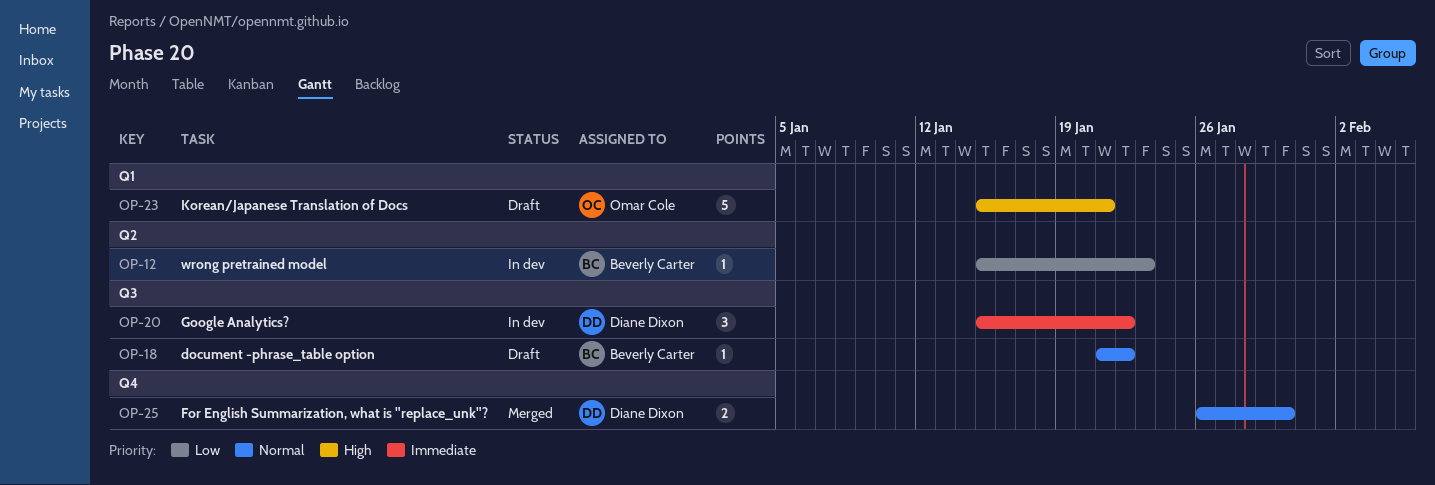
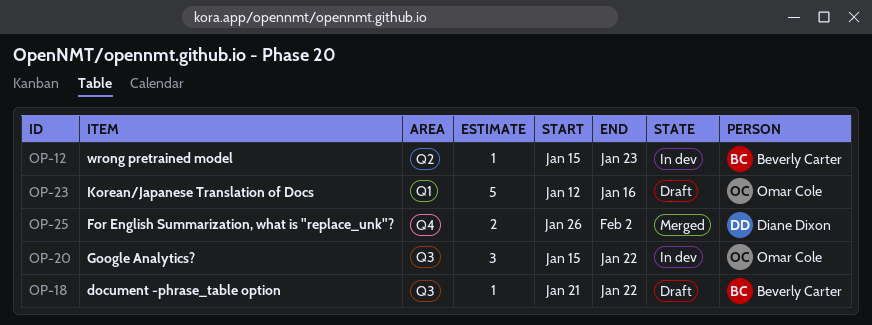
OP-20, owner: Diane Dixon -> Omar Cole
OP-23, start: Jan 15 -> Jan 12
OP-23, due: Jan 21 -> Jan 16
OP-25, due: Jan 30 -> Feb 2

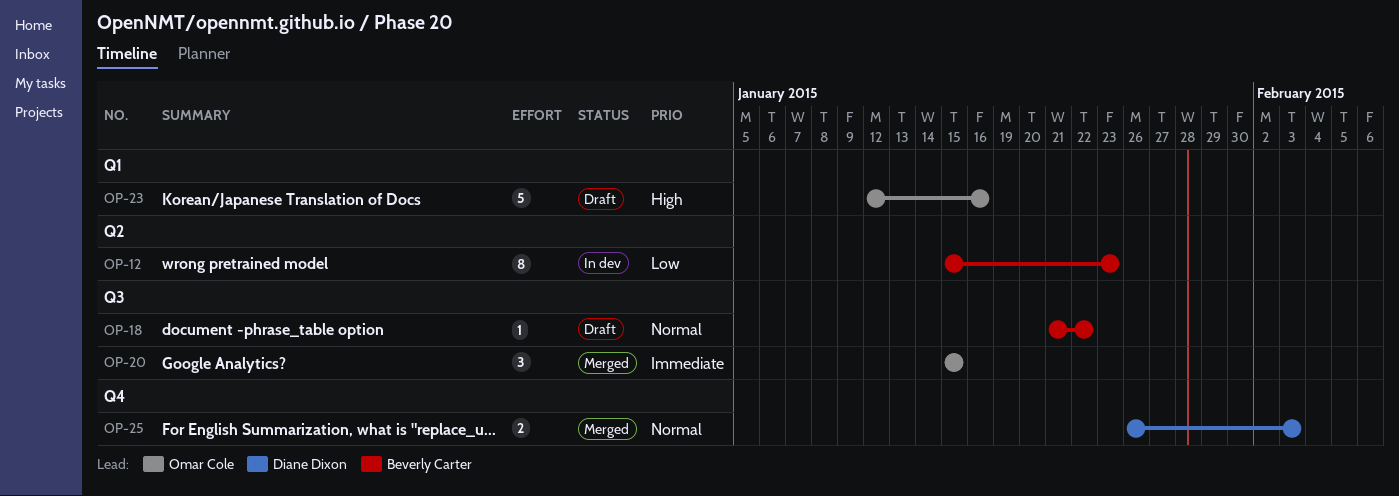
OP-12, estimate: 1 -> 8
OP-20, status: In dev -> Merged
OP-20, due: Jan 22 -> Jan 15
OP-25, due: Feb 2 -> Feb 3

